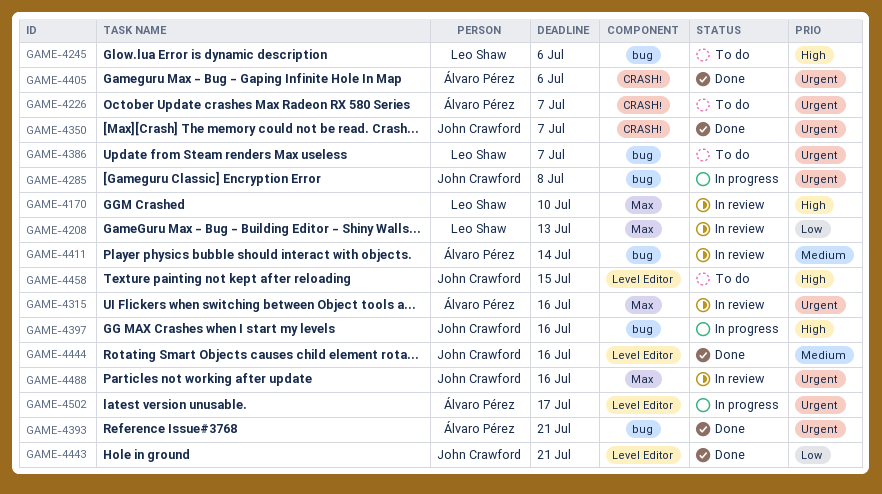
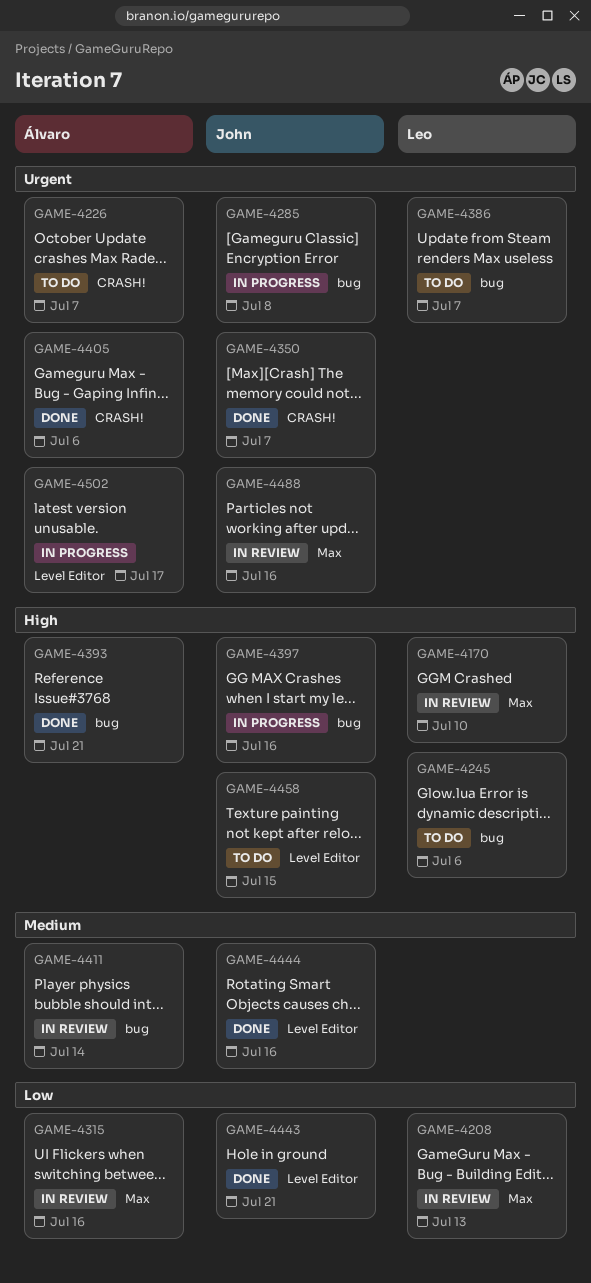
GAME-4315, priority: Urgent -> Low
GAME-4393, priority: Urgent -> High

